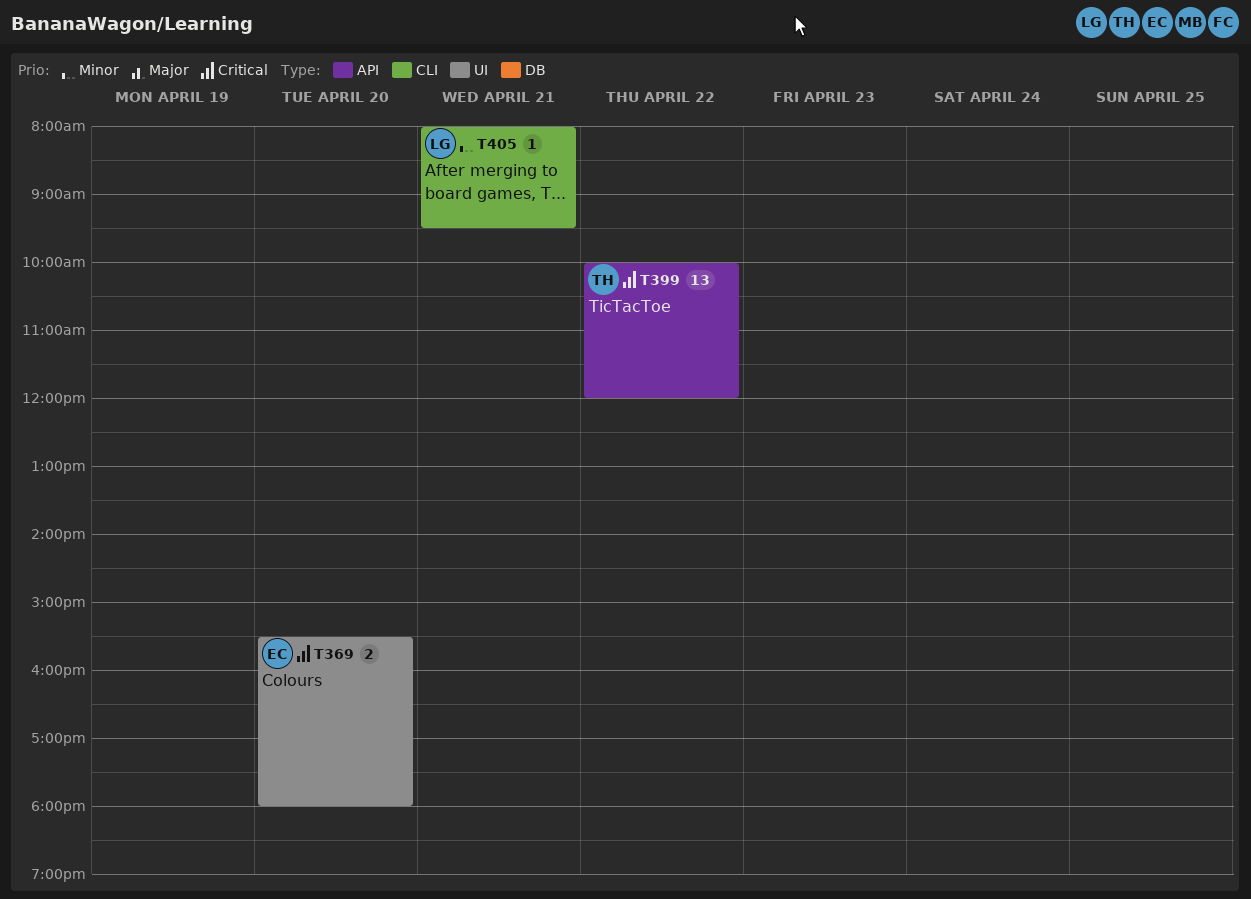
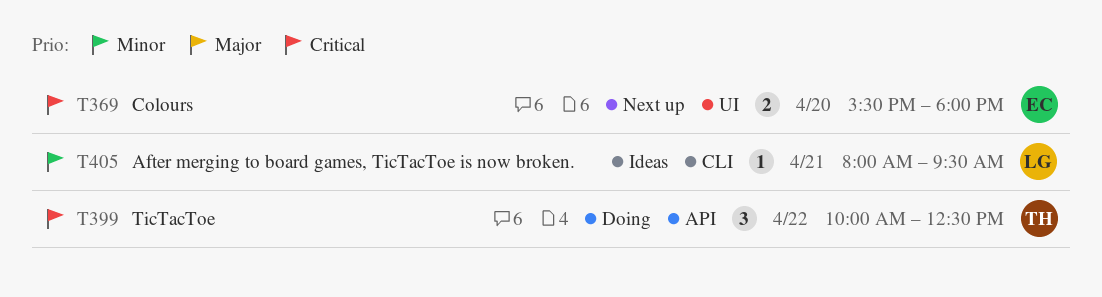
T399, estimate: 13 -> 3
T399, ends: 12:00 -> 12:30

